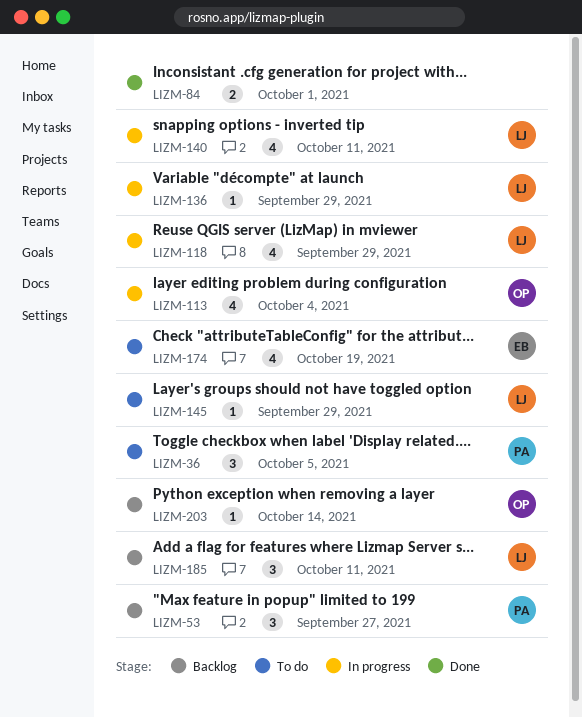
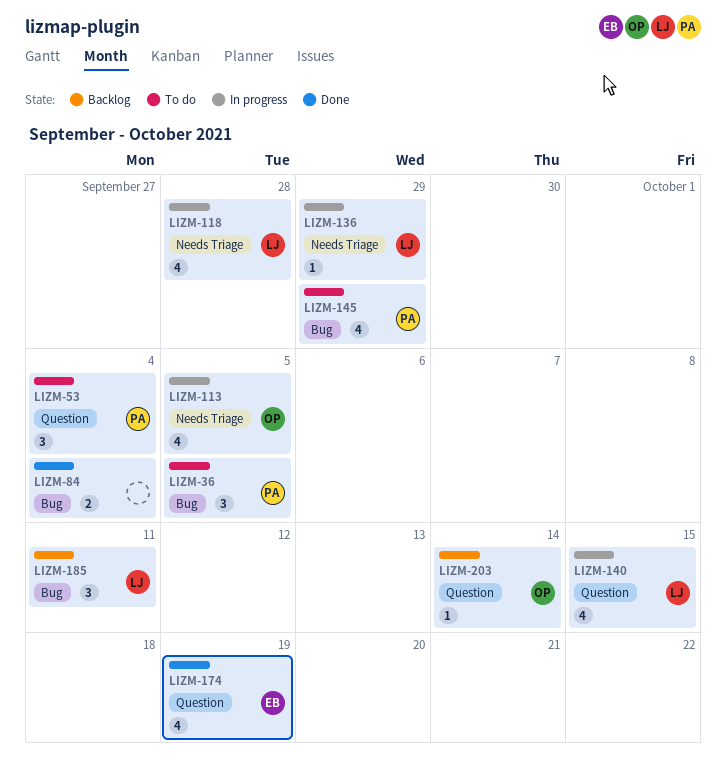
LIZM-53, status: Backlog -> To do
LIZM-53, due: Sep 27 -> Oct 4
LIZM-84, due: Oct 1 -> Oct 4
LIZM-113, due: Oct 4 -> Oct 5
LIZM-118, due: Sep 29 -> Sep 28
LIZM-140, due: Oct 11 -> Oct 15
LIZM-145, owner: LJ -> PA
LIZM-145, estimate: 1 -> 4
LIZM-174, status: To do -> Done

